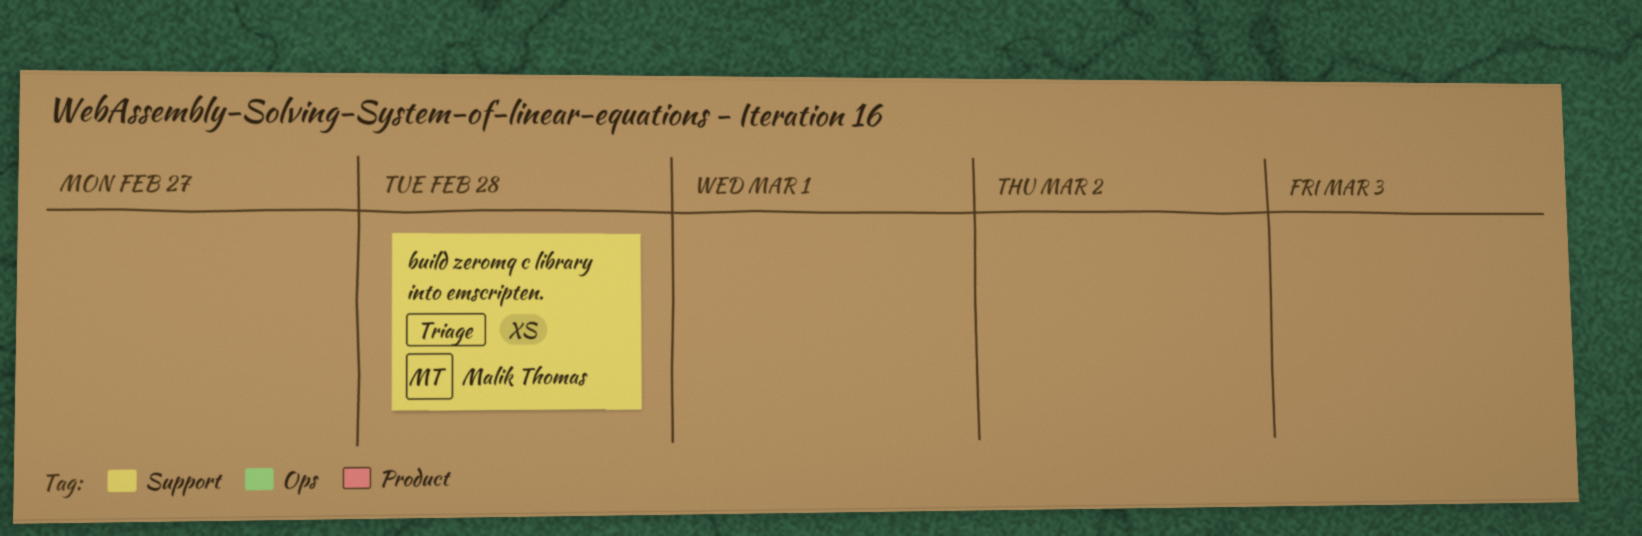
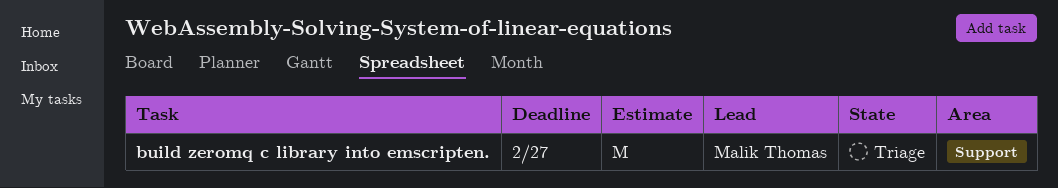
build zeromq c library into emscripten., estimate: XS -> M
build zeromq c library into emscripten., due: Feb 28 -> Feb 27

